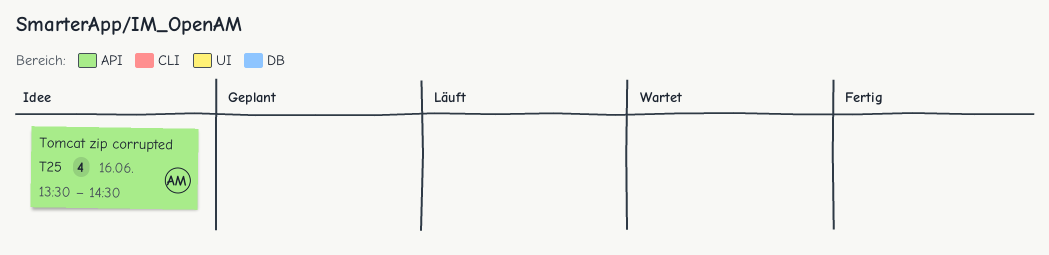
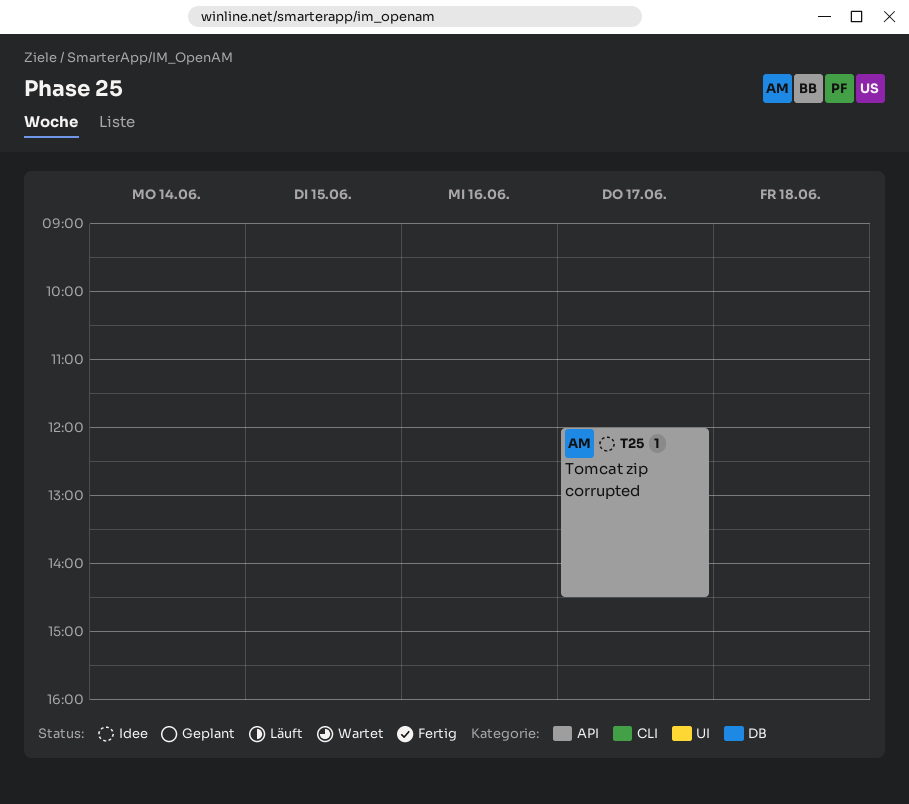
T25, estimate: 4 -> 1
T25, day: Jun 16 -> Jun 17
T25, begins: 13:30 -> 12:00

